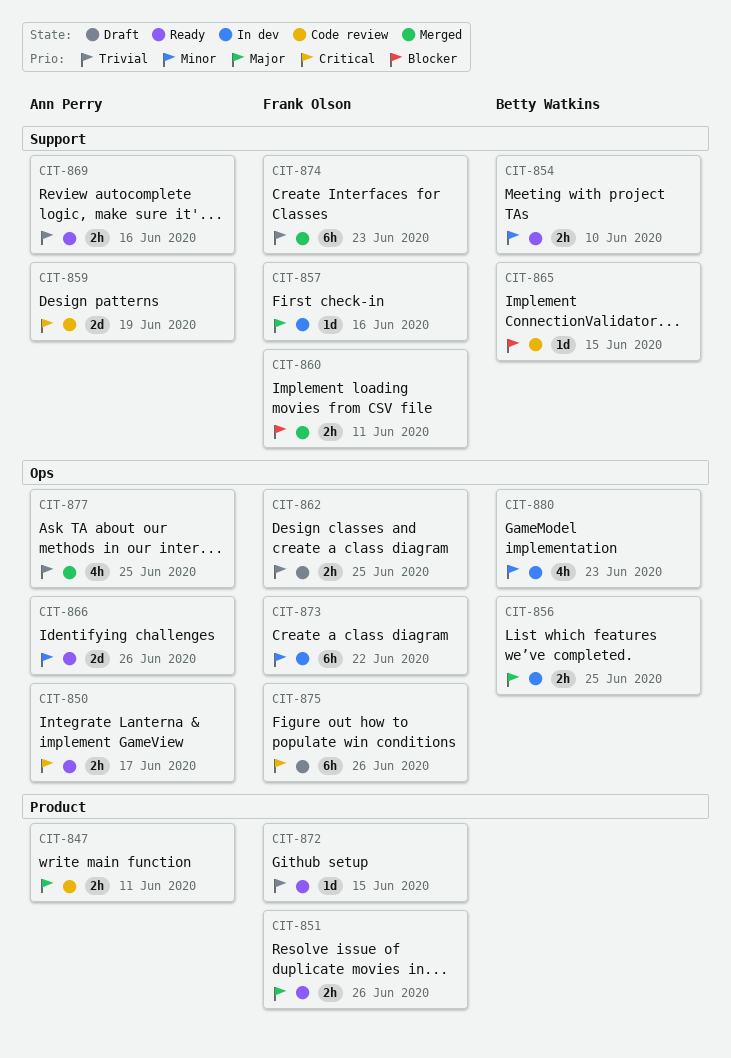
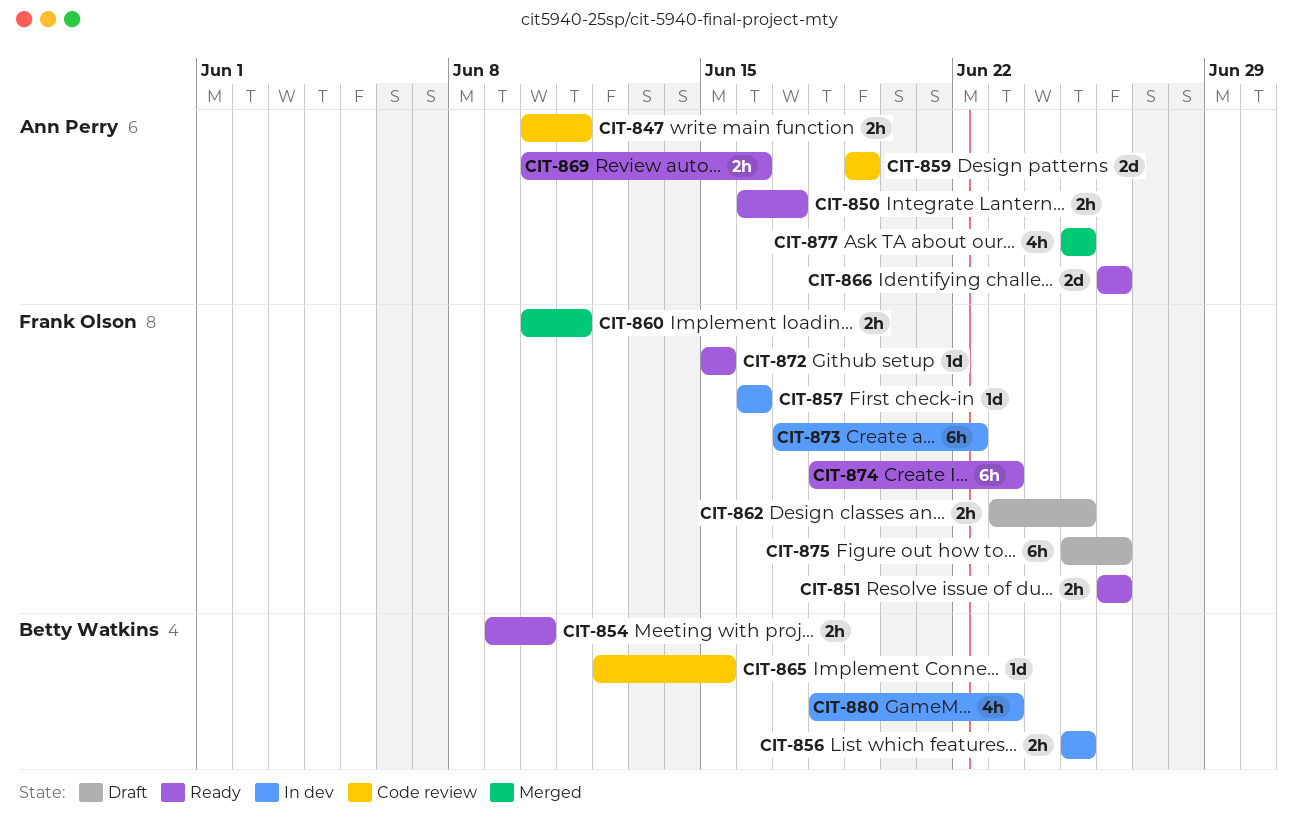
CIT-874, status: Merged -> Ready

